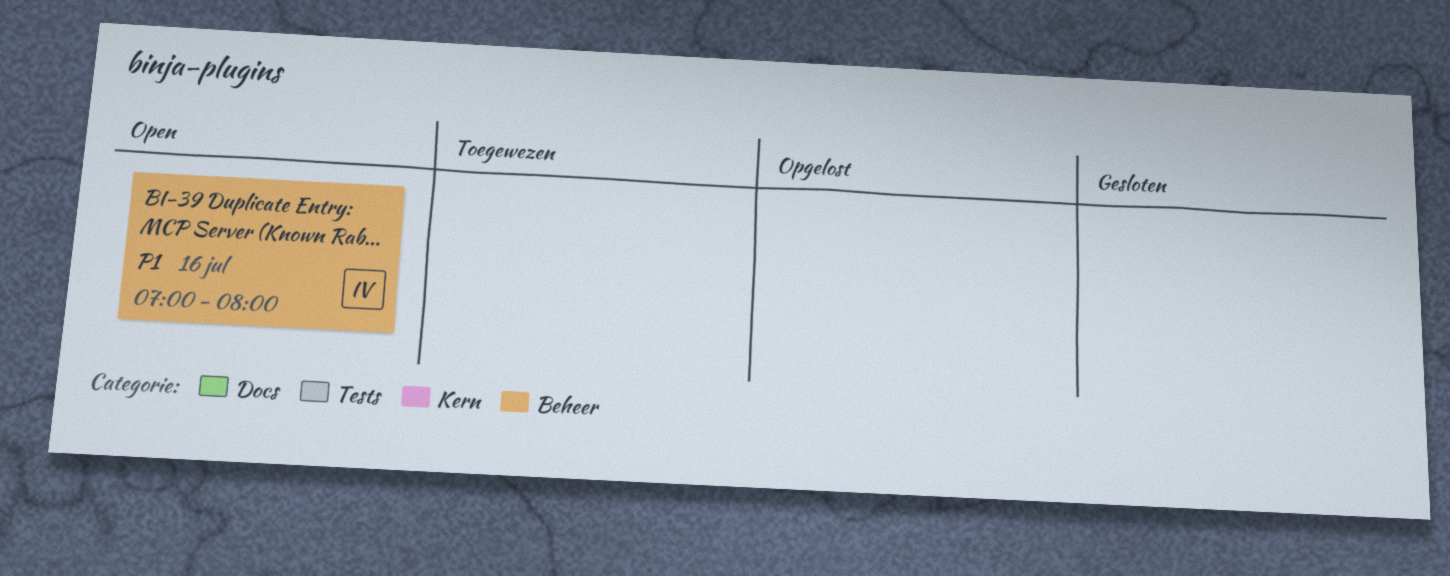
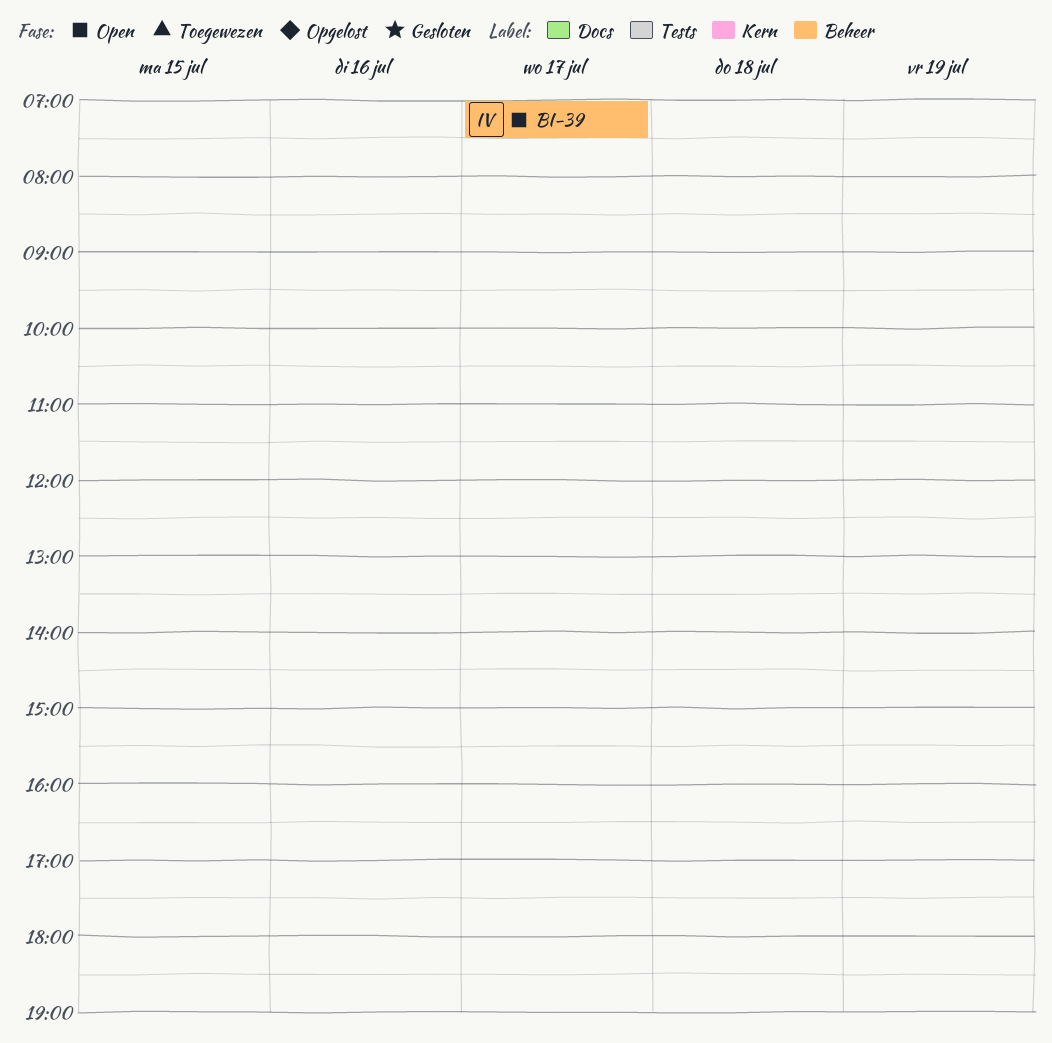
BI-39, day: Jul 16 -> Jul 17
BI-39, ends: 08:00 -> 07:30

